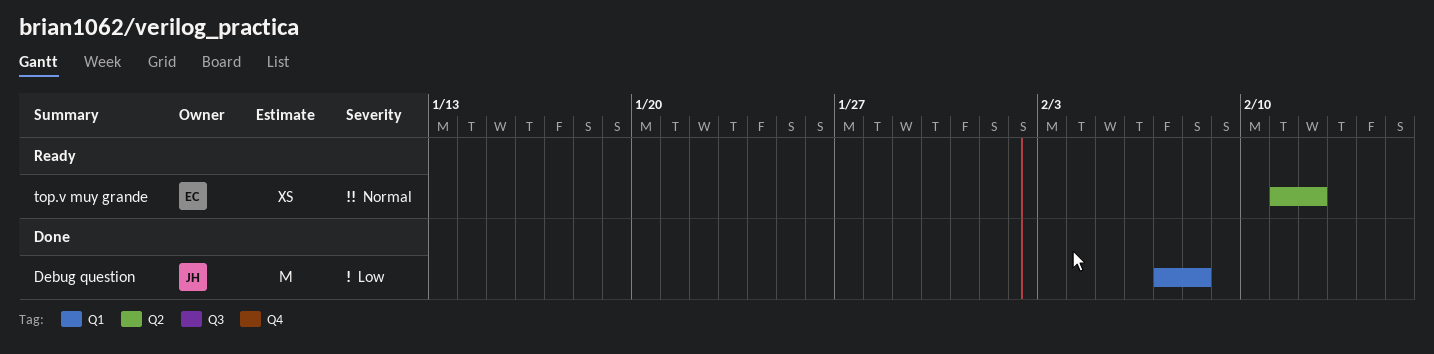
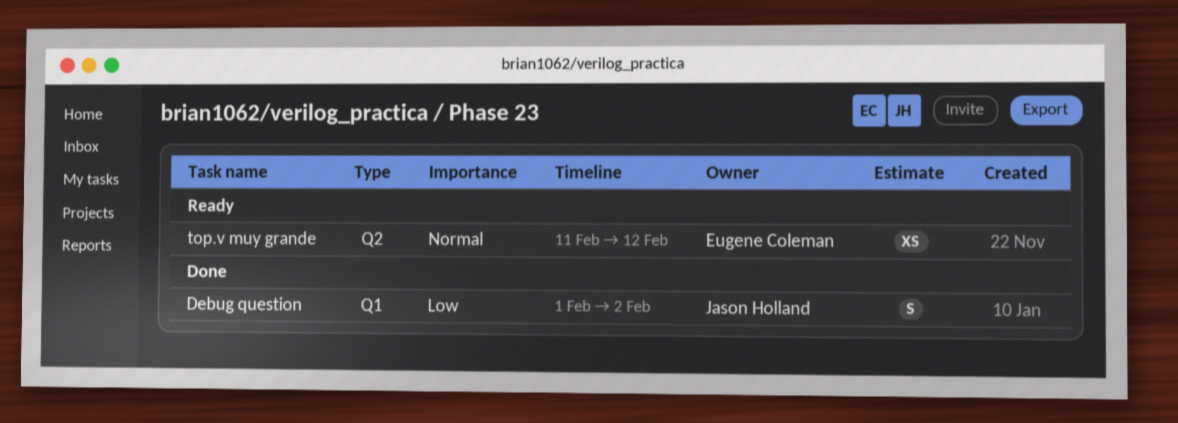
Debug question, estimate: M -> S
Debug question, start: Feb 7 -> Feb 1
Debug question, due: Feb 8 -> Feb 2

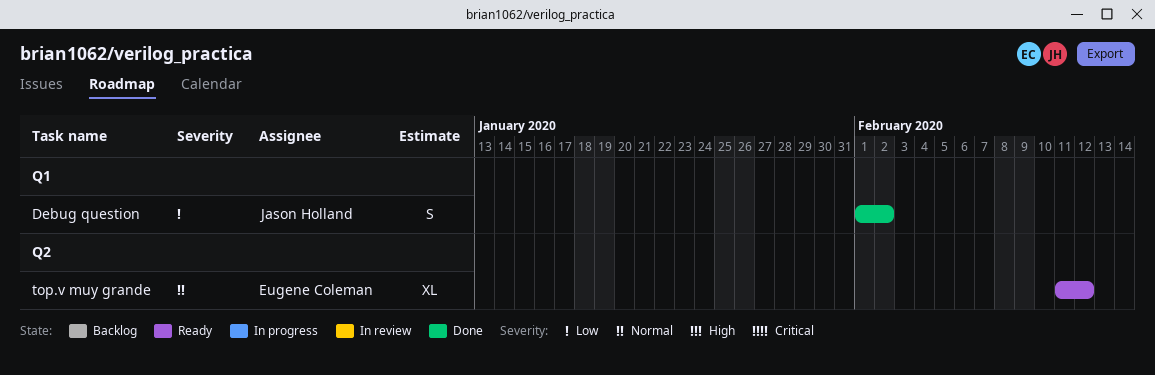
top.v muy grande, estimate: XS -> XL

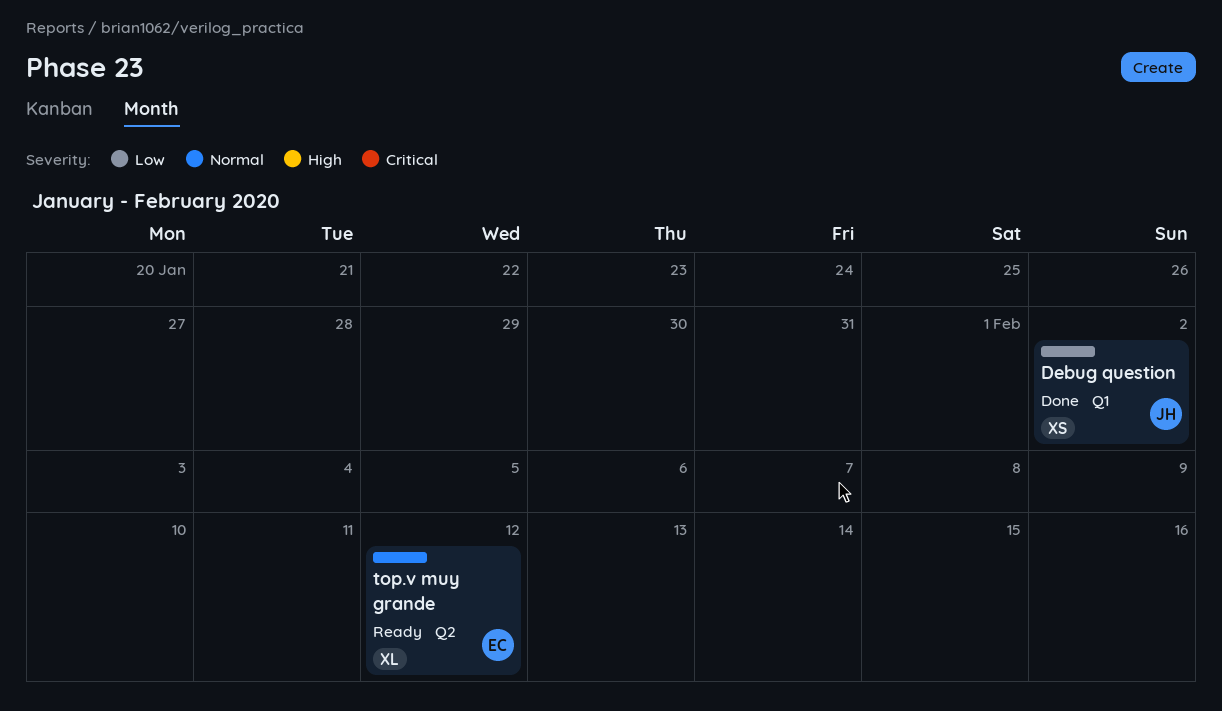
Debug question, estimate: S -> XS

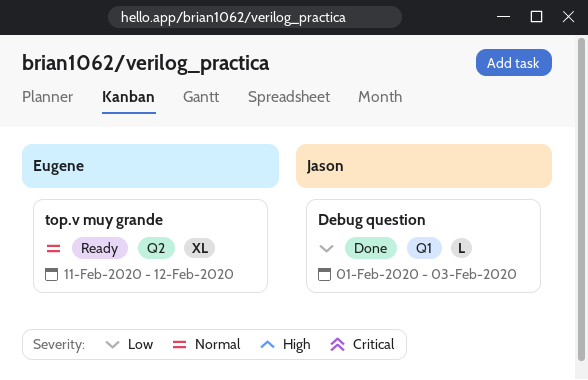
Debug question, estimate: XS -> L
Debug question, due: Feb 2 -> Feb 3

